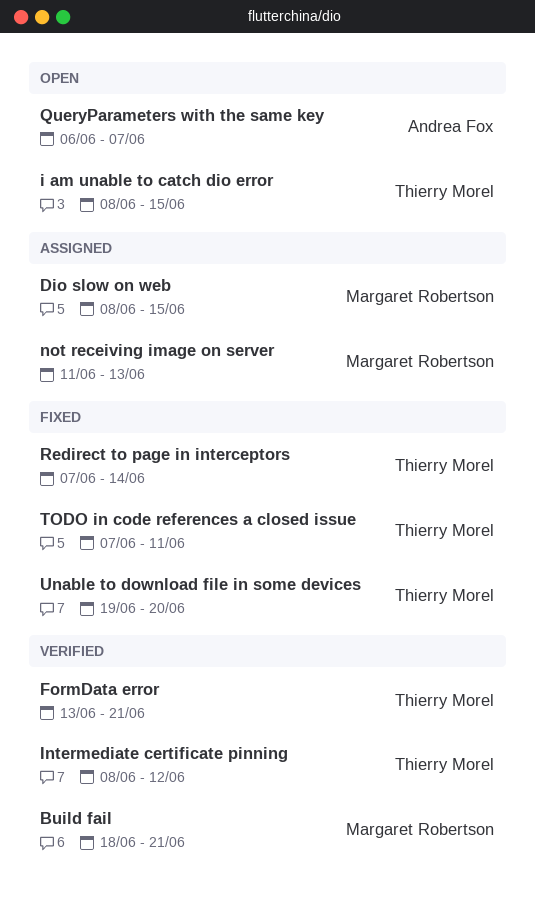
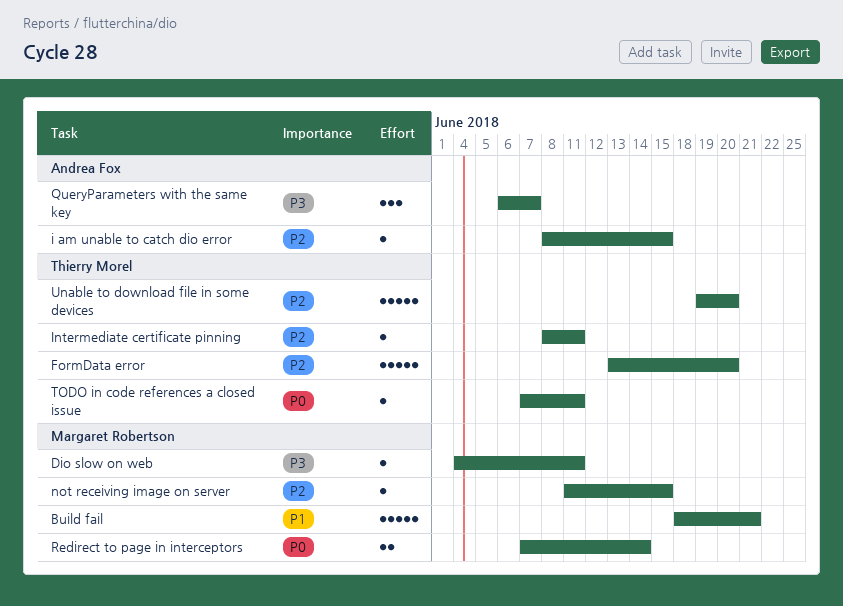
Dio slow on web, start: Jun 8 -> Jun 4
Dio slow on web, due: Jun 15 -> Jun 11
FormData error, due: Jun 21 -> Jun 20
i am unable to catch dio error, owner: Thierry Morel -> Andrea Fox
Intermediate certificate pinning, due: Jun 12 -> Jun 11
not receiving image on server, due: Jun 13 -> Jun 15
Redirect to page in interceptors, owner: Thierry Morel -> Margaret Robertson

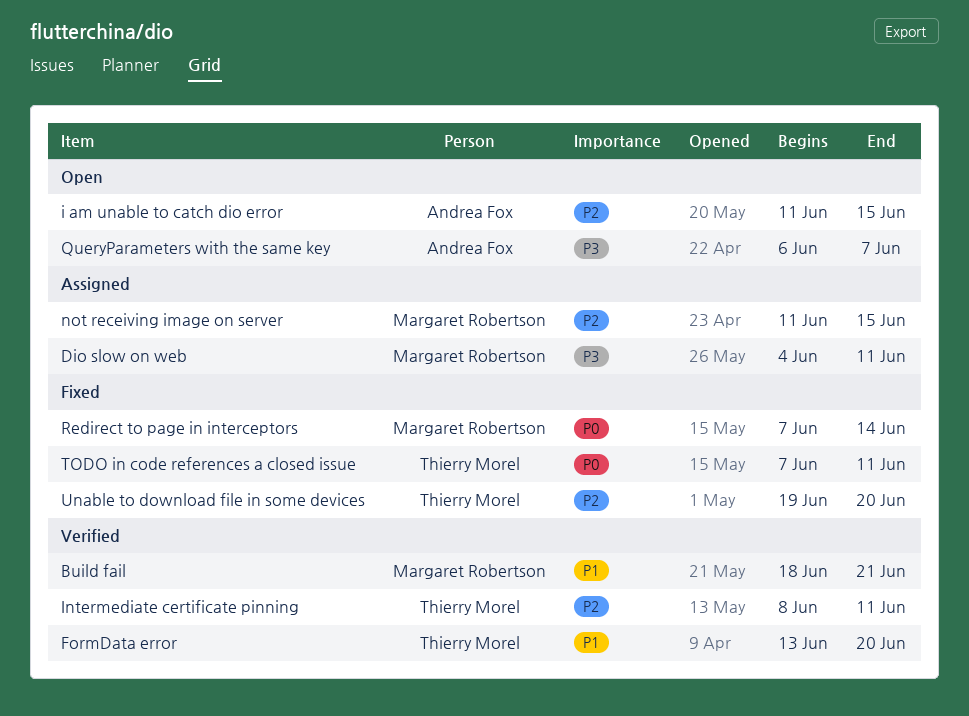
FormData error, priority: P2 -> P1
i am unable to catch dio error, start: Jun 8 -> Jun 11

